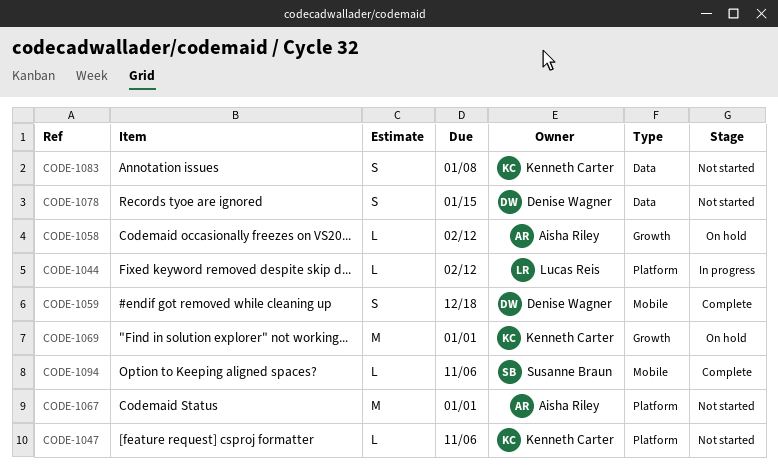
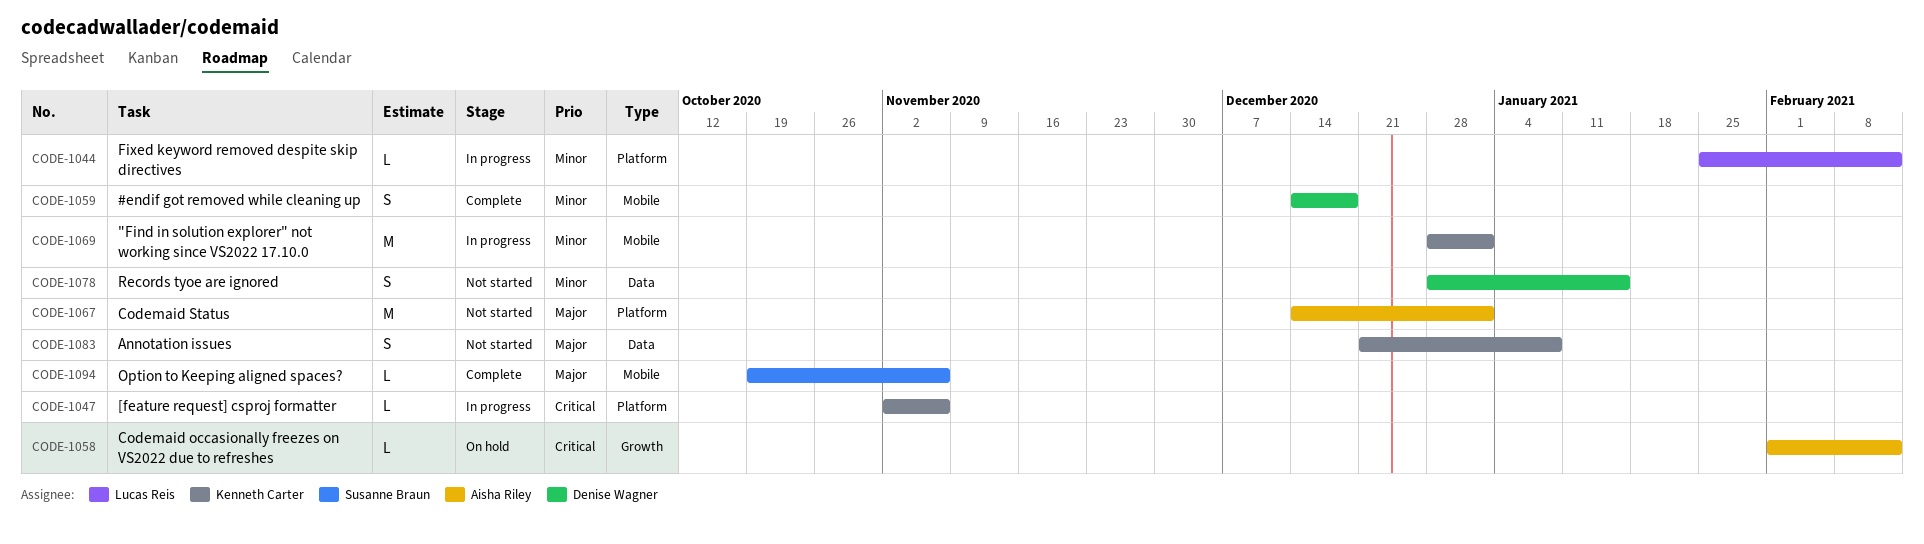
CODE-1047, status: Not started -> In progress
CODE-1069, status: On hold -> In progress
CODE-1069, label: Growth -> Mobile

